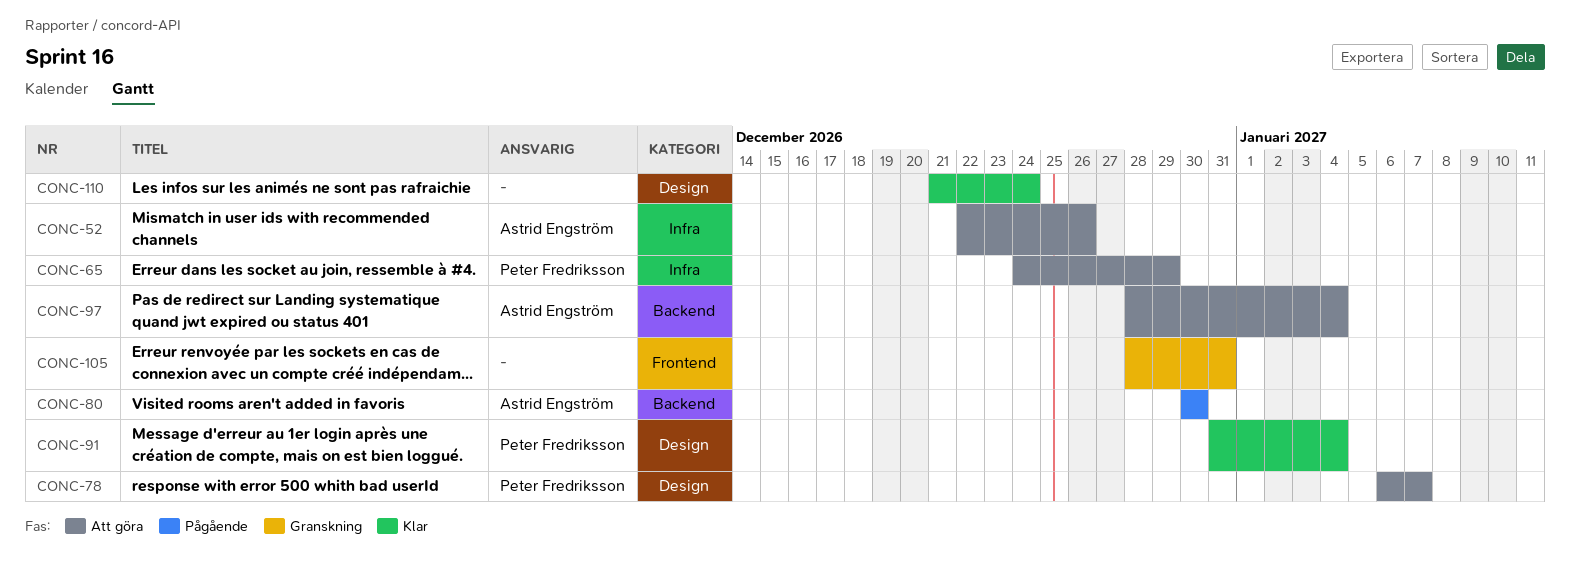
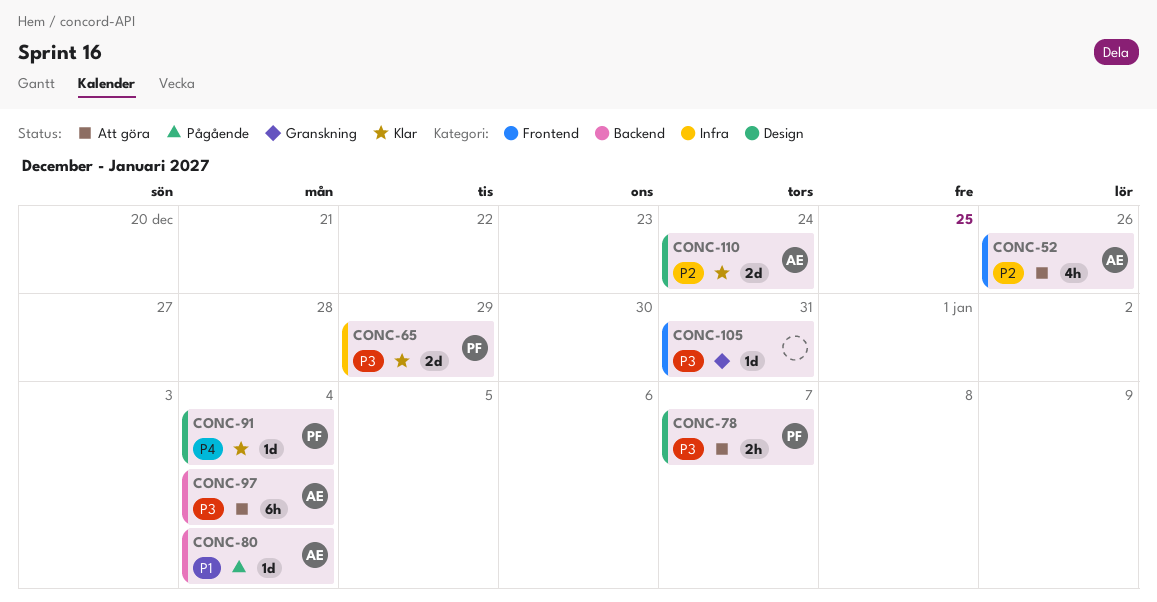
CONC-52, label: Infra -> Frontend
CONC-65, status: Att göra -> Klar
CONC-80, due: Dec 30 -> Jan 4
CONC-110, owner: none -> Astrid Engström

